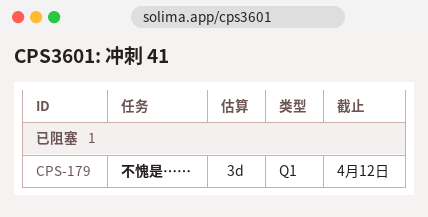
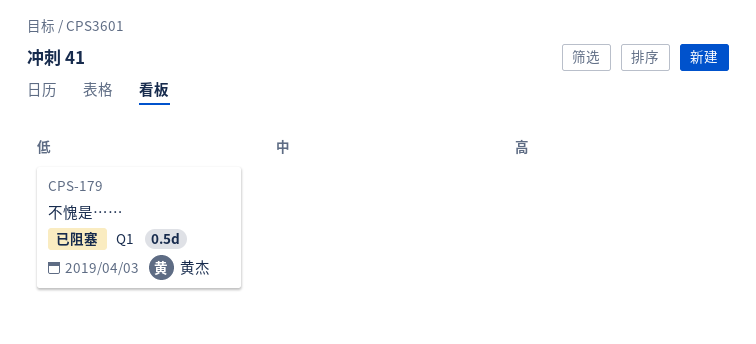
CPS-179, estimate: 3d -> 0.5d
CPS-179, due: Apr 12 -> Apr 3

